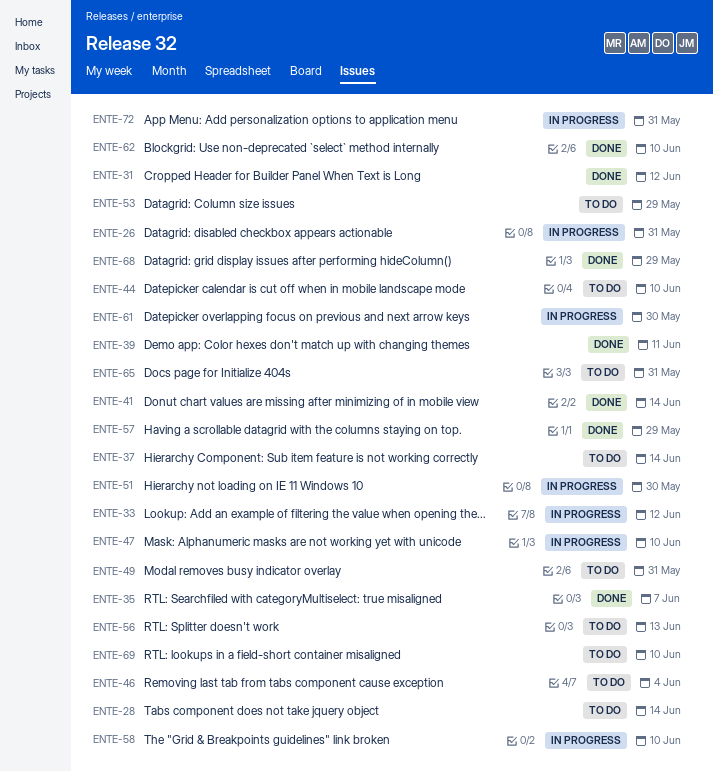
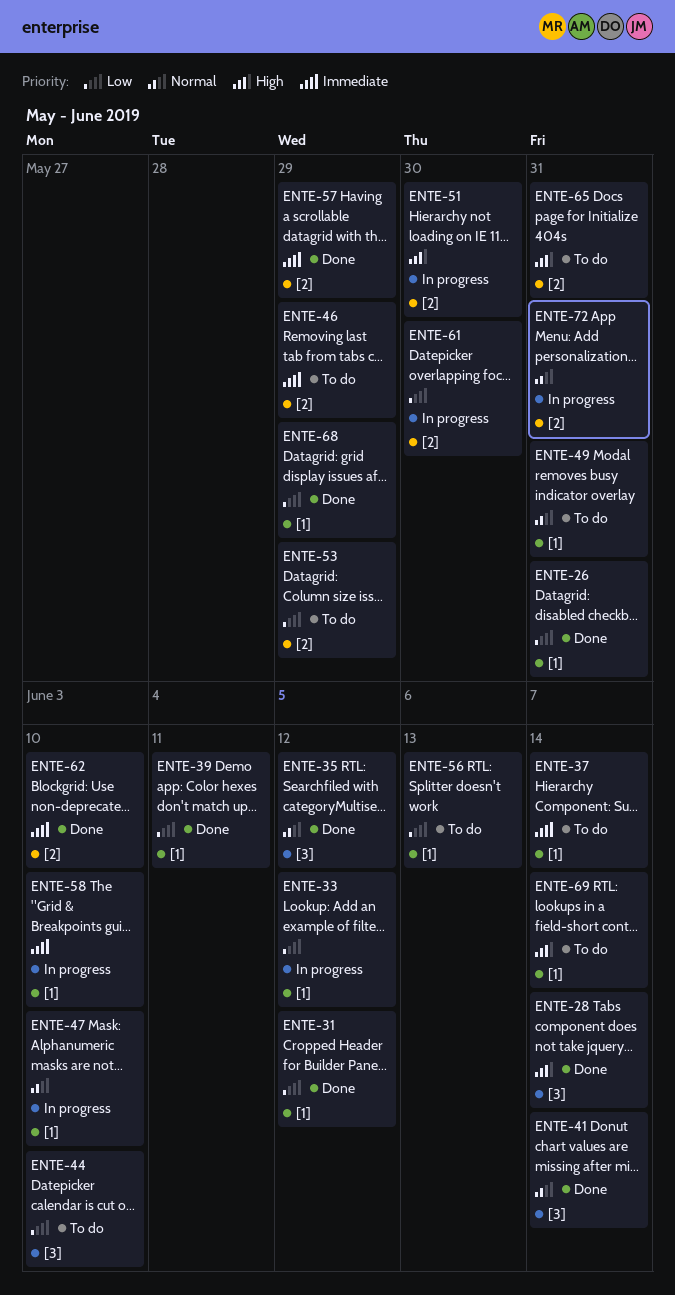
ENTE-26, status: In progress -> Done
ENTE-28, status: To do -> Done
ENTE-35, due: Jun 7 -> Jun 12
ENTE-46, due: Jun 4 -> May 29
ENTE-69, due: Jun 10 -> Jun 14

